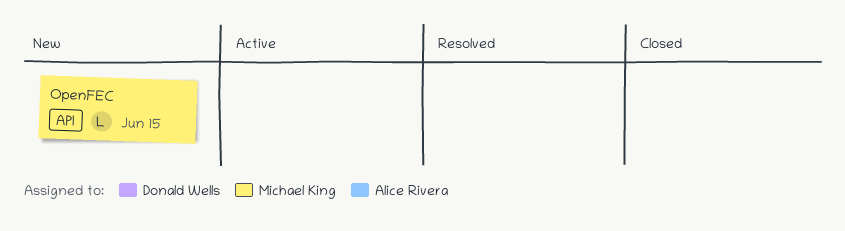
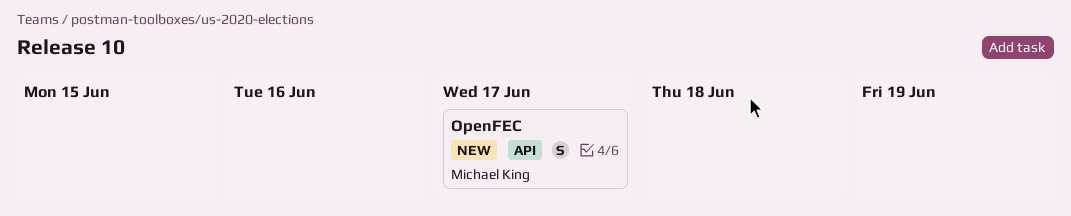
OpenFEC, estimate: L -> S
OpenFEC, due: Jun 15 -> Jun 17

